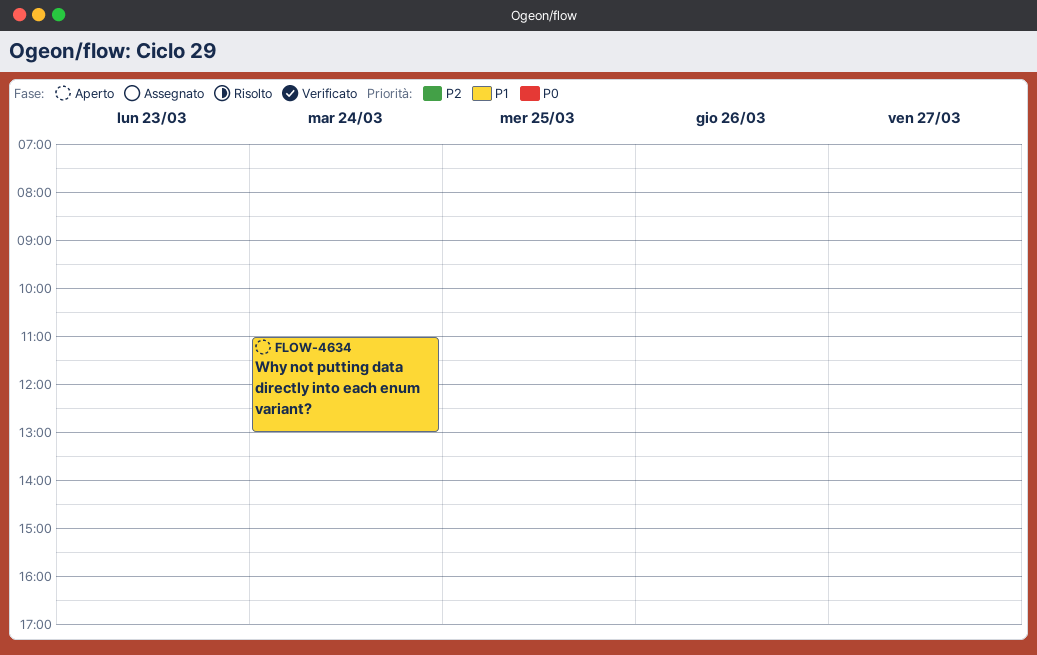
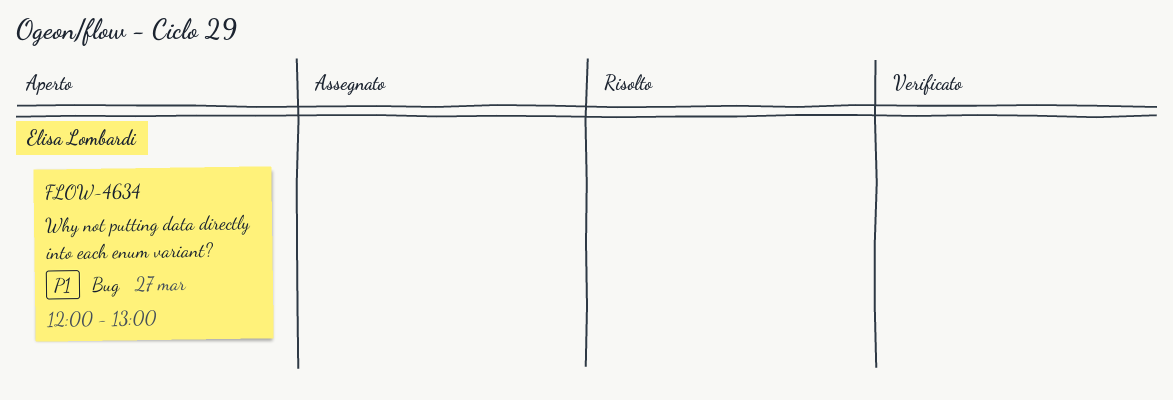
FLOW-4634, day: Mar 24 -> Mar 27
FLOW-4634, begins: 11:00 -> 12:00

